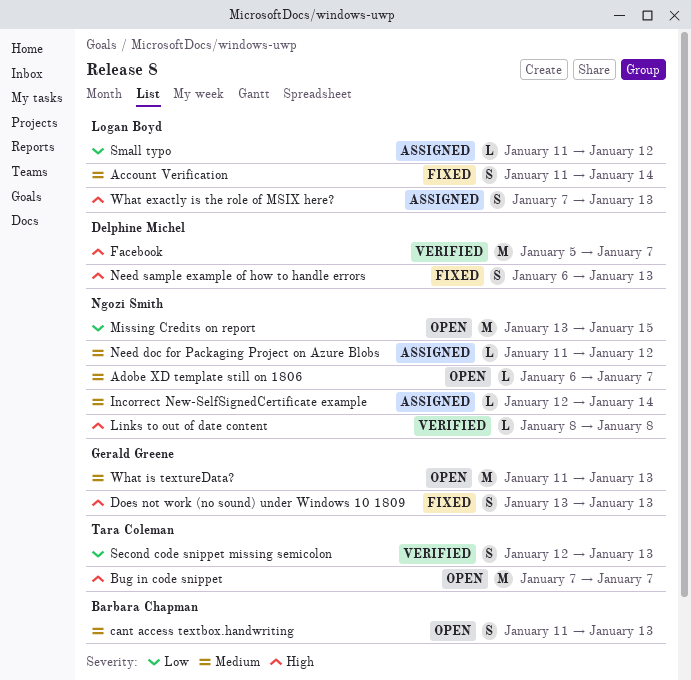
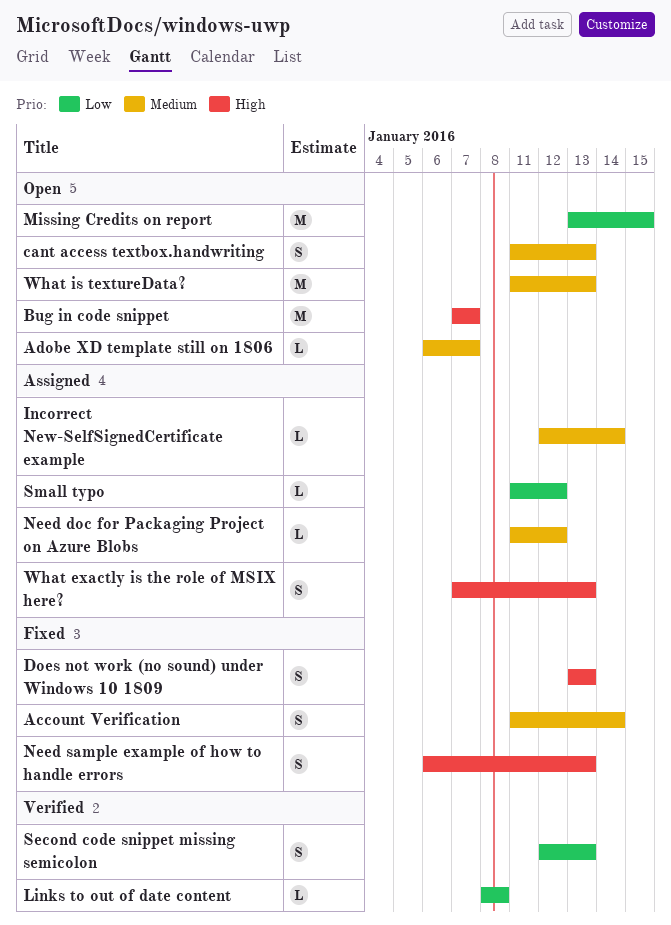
Facebook: present -> none
Links to out of date content, priority: High -> Low

